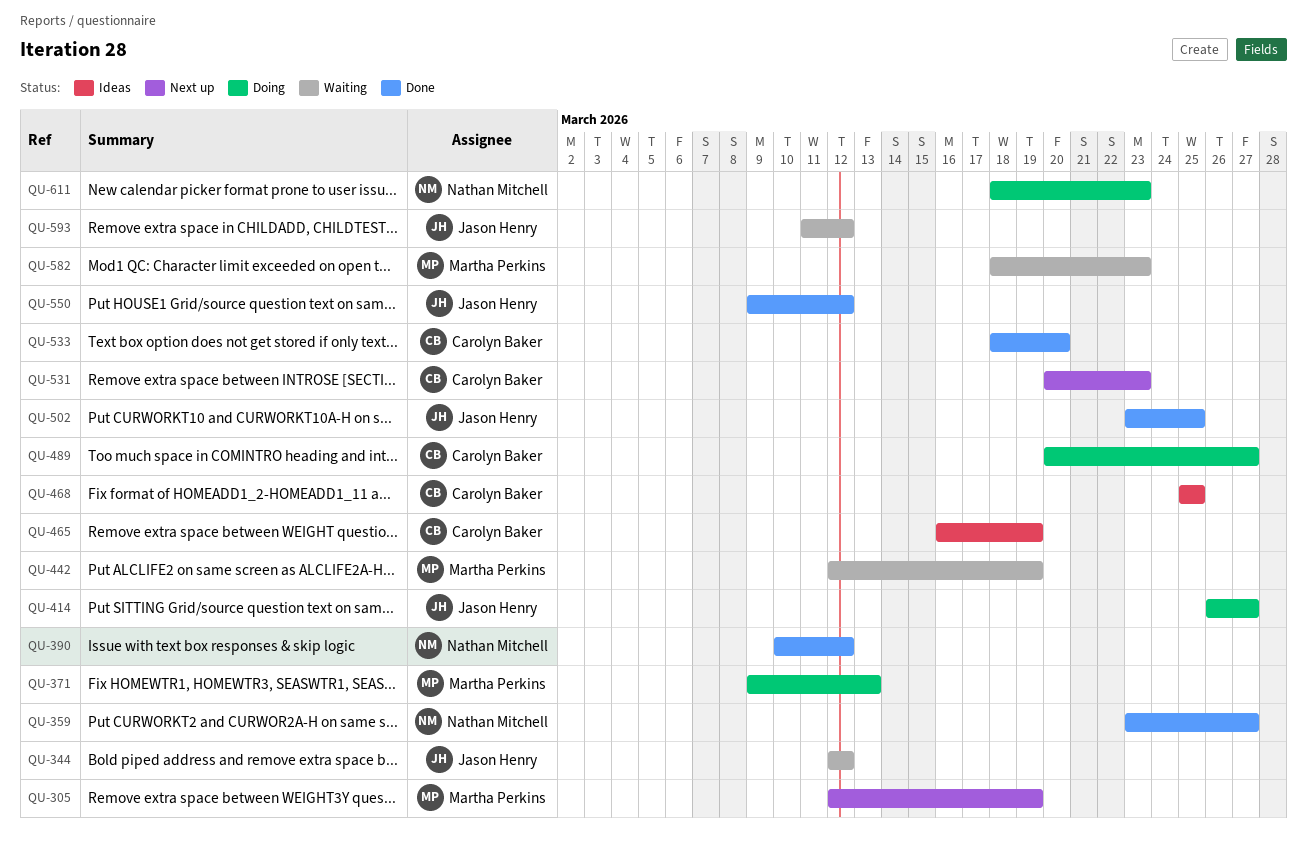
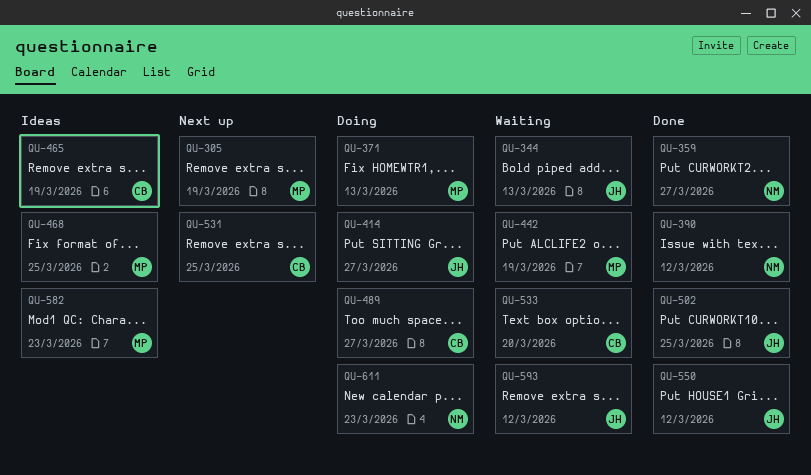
QU-344, due: Mar 12 -> Mar 13
QU-468, owner: Carolyn Baker -> Martha Perkins
QU-531, due: Mar 23 -> Mar 25
QU-533, status: Done -> Waiting
QU-582, status: Waiting -> Ideas

